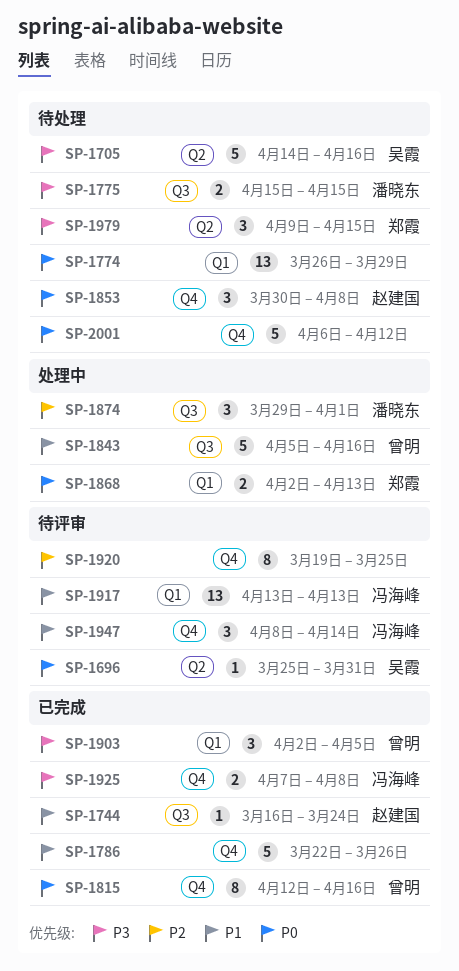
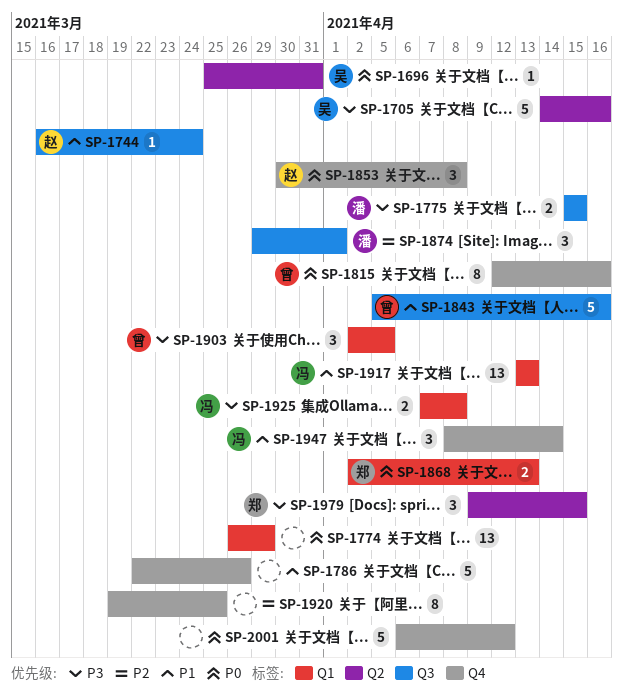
SP-1925, label: Q4 -> Q1

